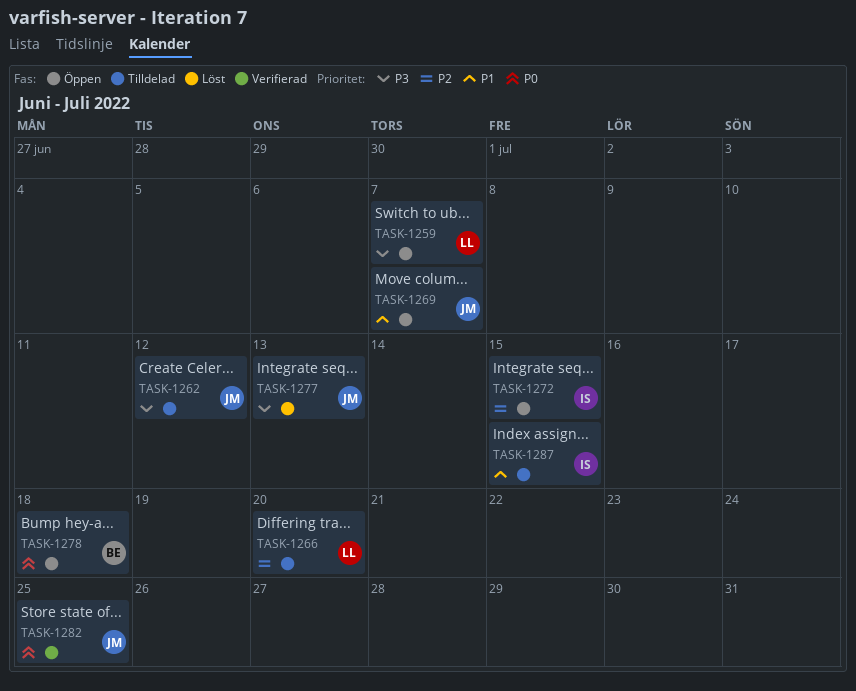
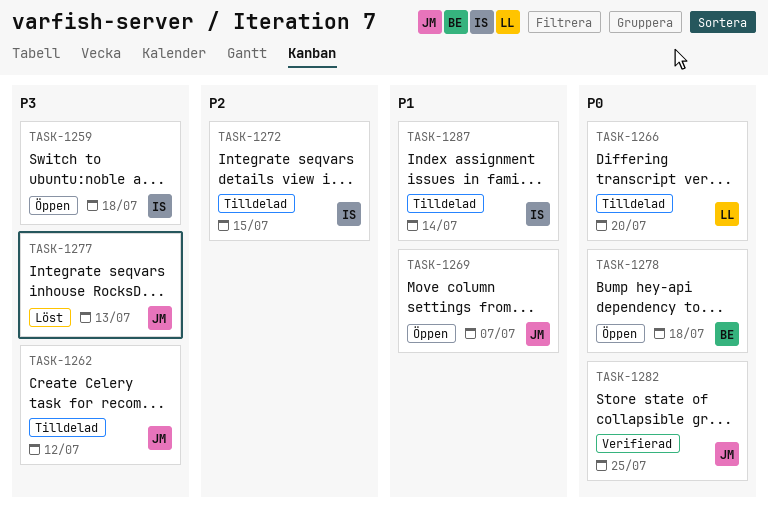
TASK-1259, owner: LL -> IS
TASK-1259, due: Jul 7 -> Jul 18
TASK-1266, priority: P2 -> P0
TASK-1272, status: Öppen -> Tilldelad
TASK-1287, due: Jul 15 -> Jul 14

